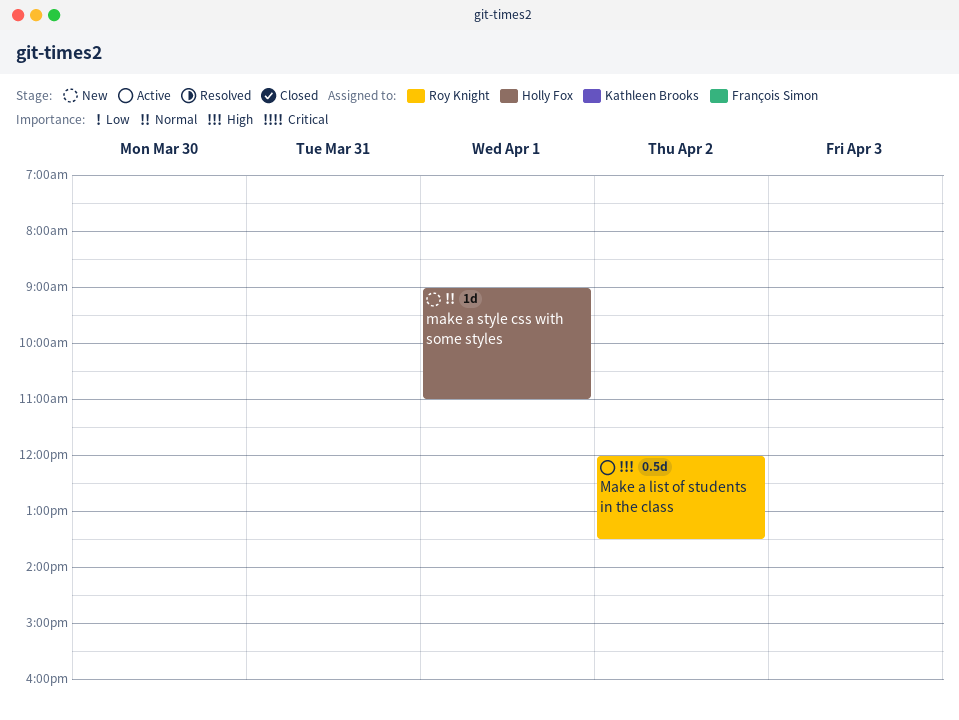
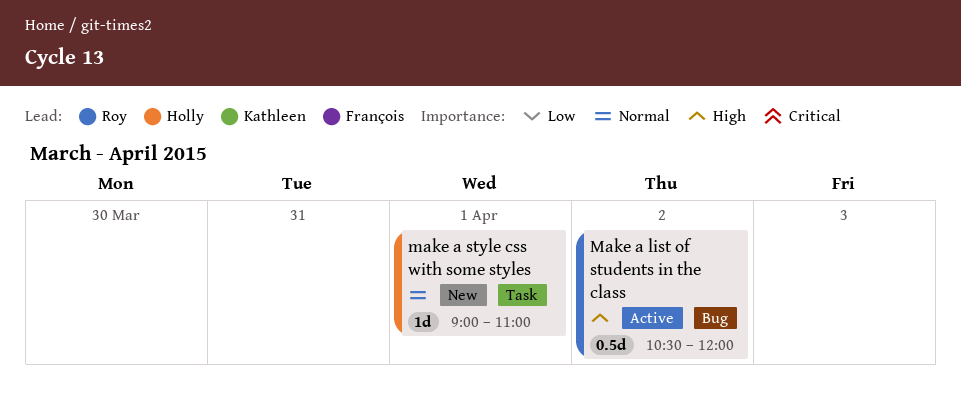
Make a list of students in the class, begins: 12:00 -> 10:30
Make a list of students in the class, ends: 13:30 -> 12:00

